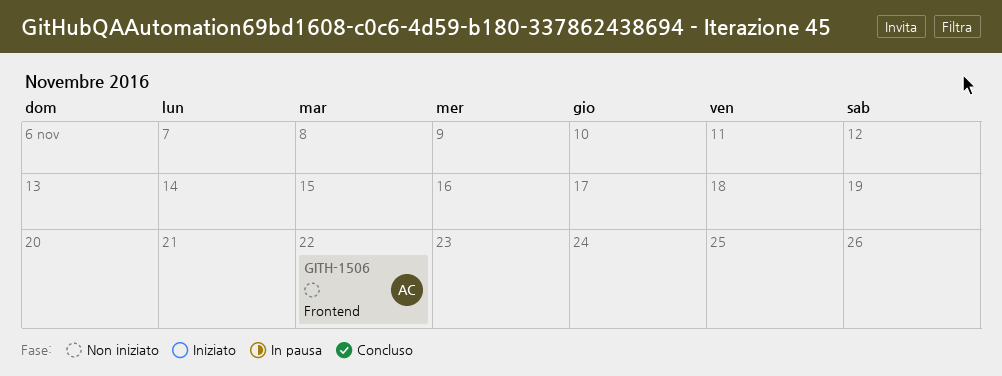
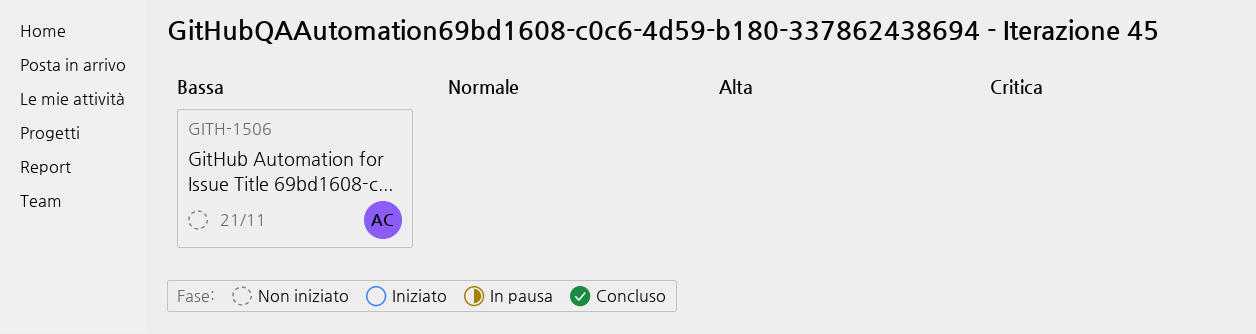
GITH-1506, due: Nov 22 -> Nov 21

